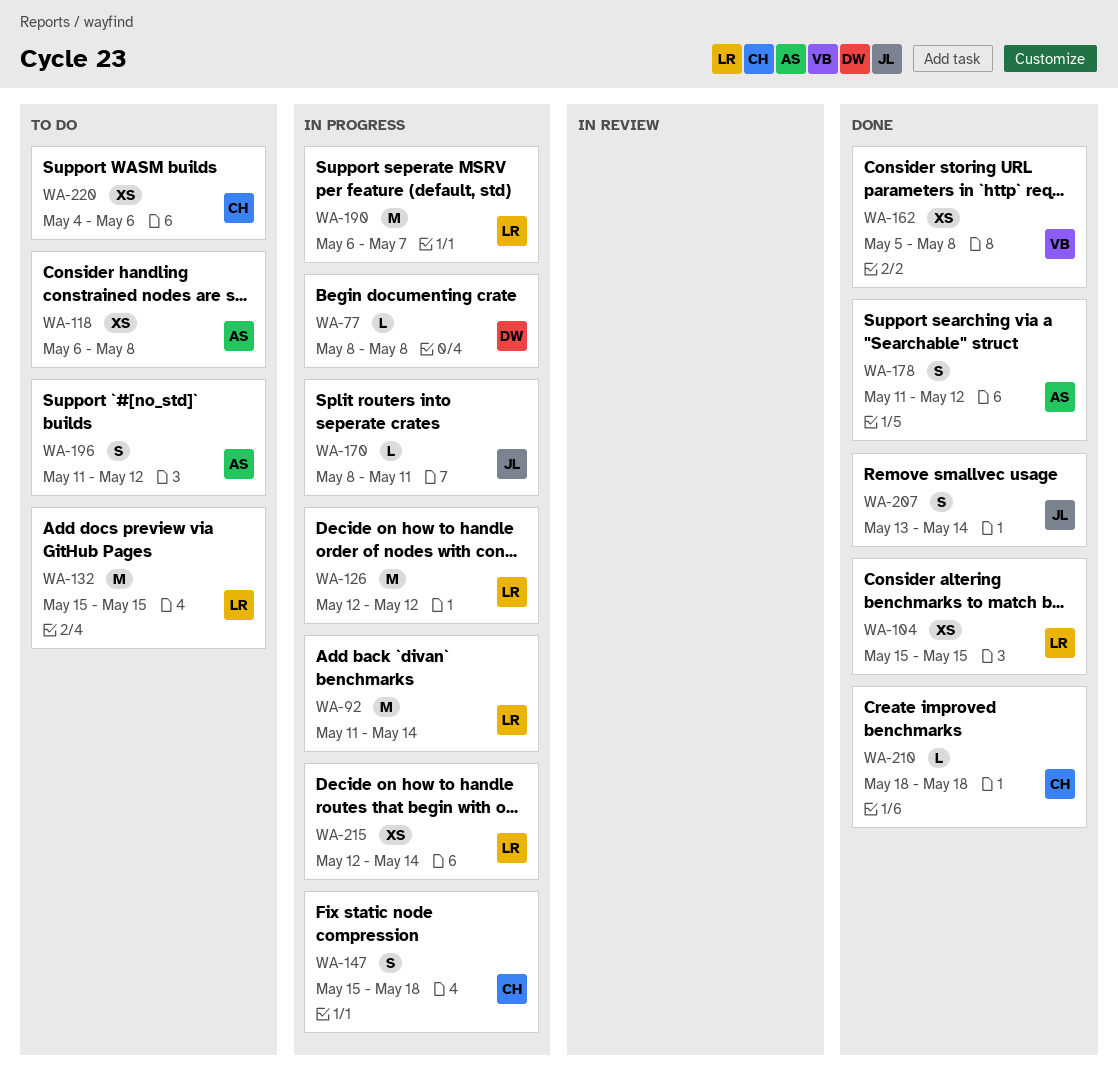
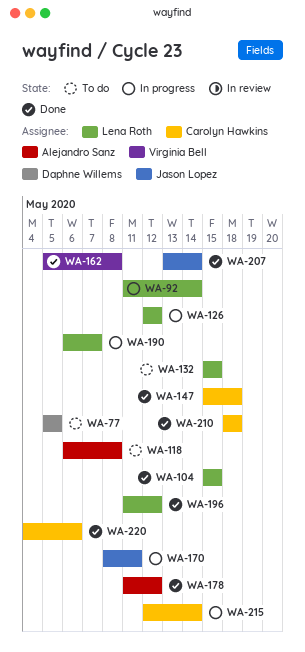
WA-77, status: In progress -> To do
WA-77, start: May 8 -> May 5
WA-77, due: May 8 -> May 5
WA-147, status: In progress -> Done
WA-196, status: To do -> Done
WA-196, owner: Alejandro Sanz -> Lena Roth
WA-215, owner: Lena Roth -> Carolyn Hawkins
WA-220, status: To do -> Done

